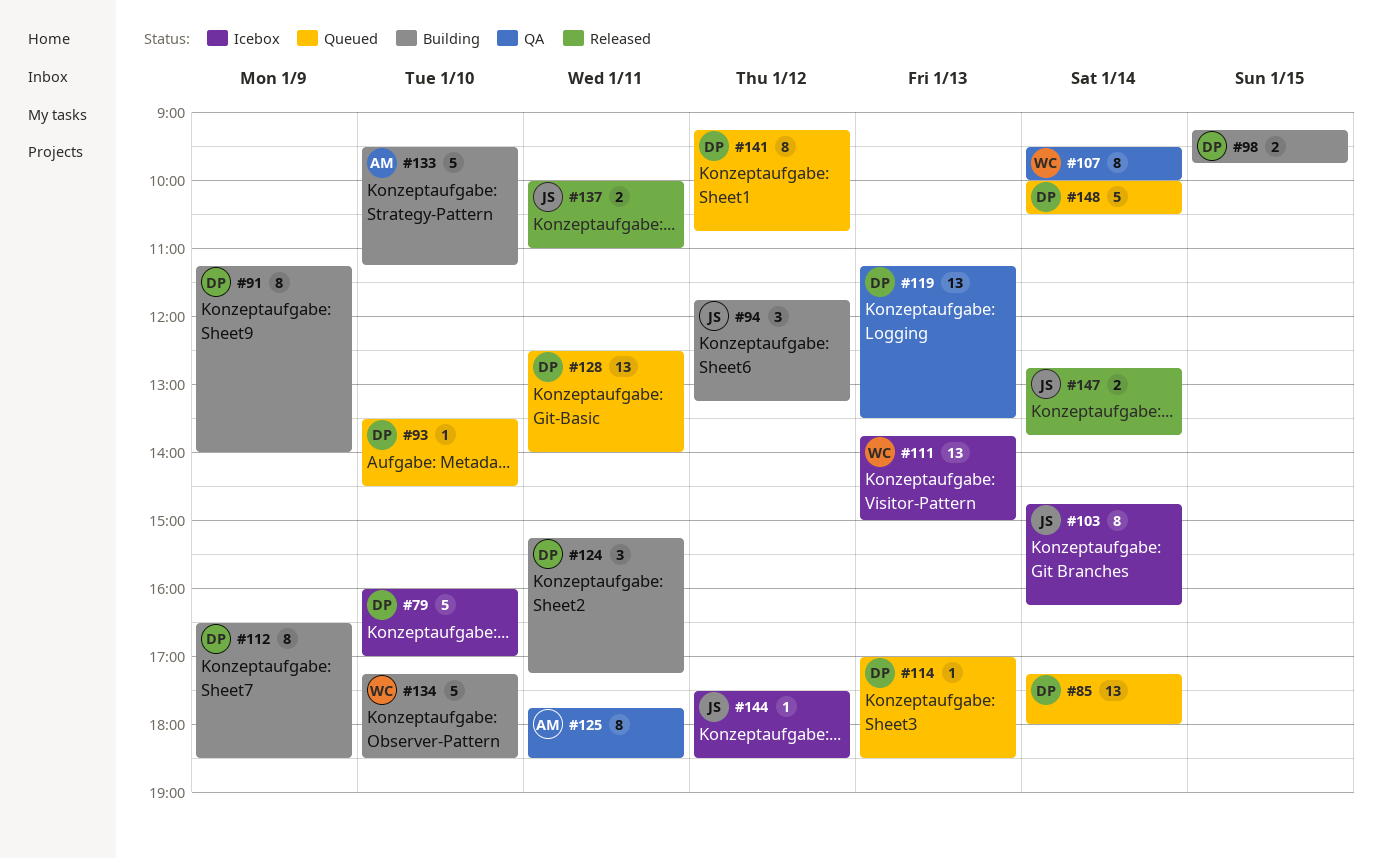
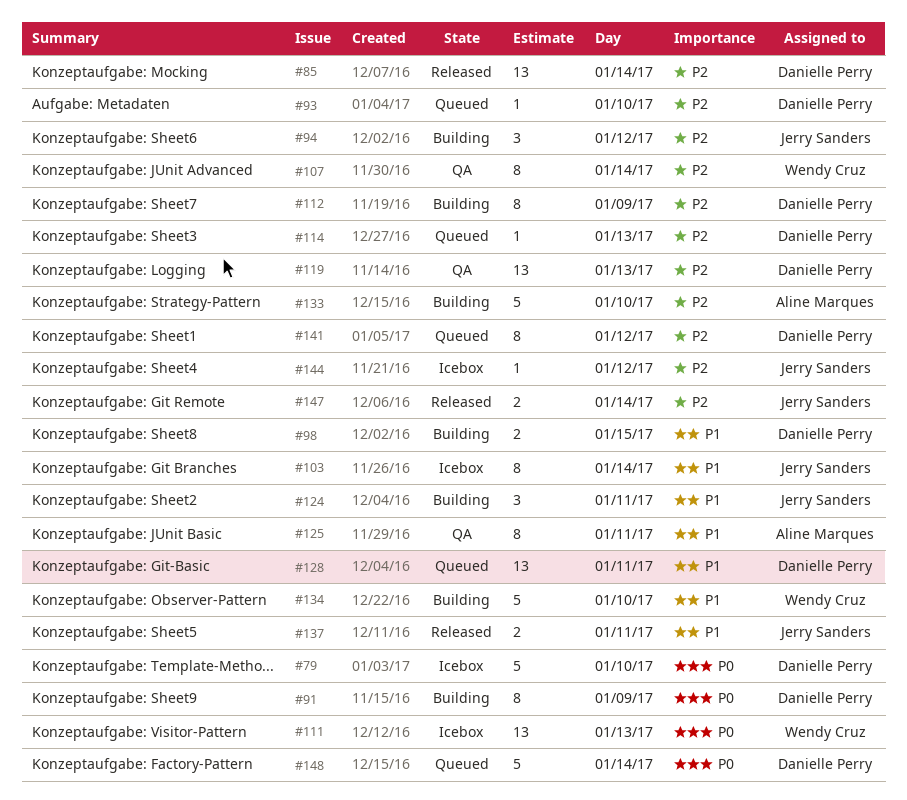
#85, status: Queued -> Released
#124, owner: Danielle Perry -> Jerry Sanders

